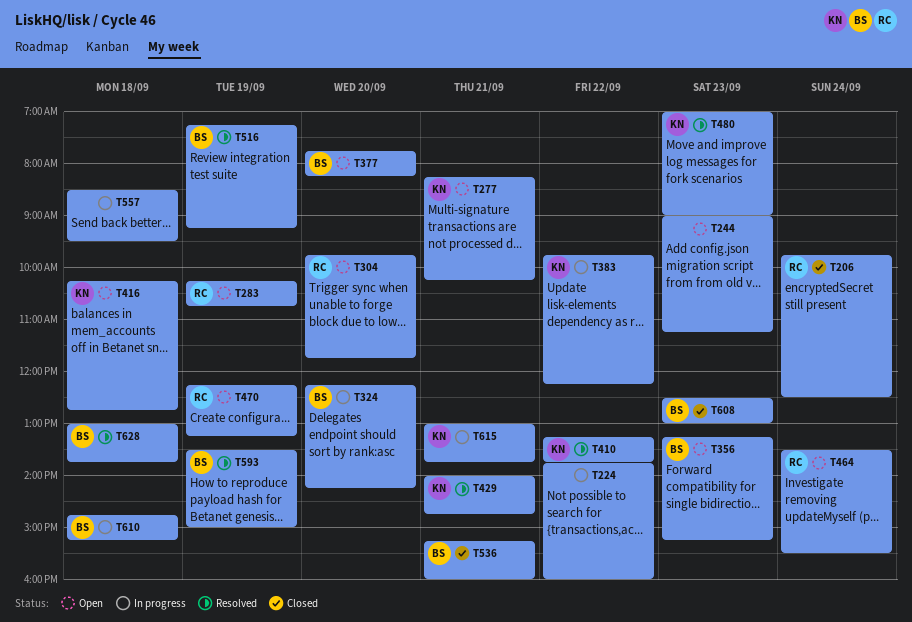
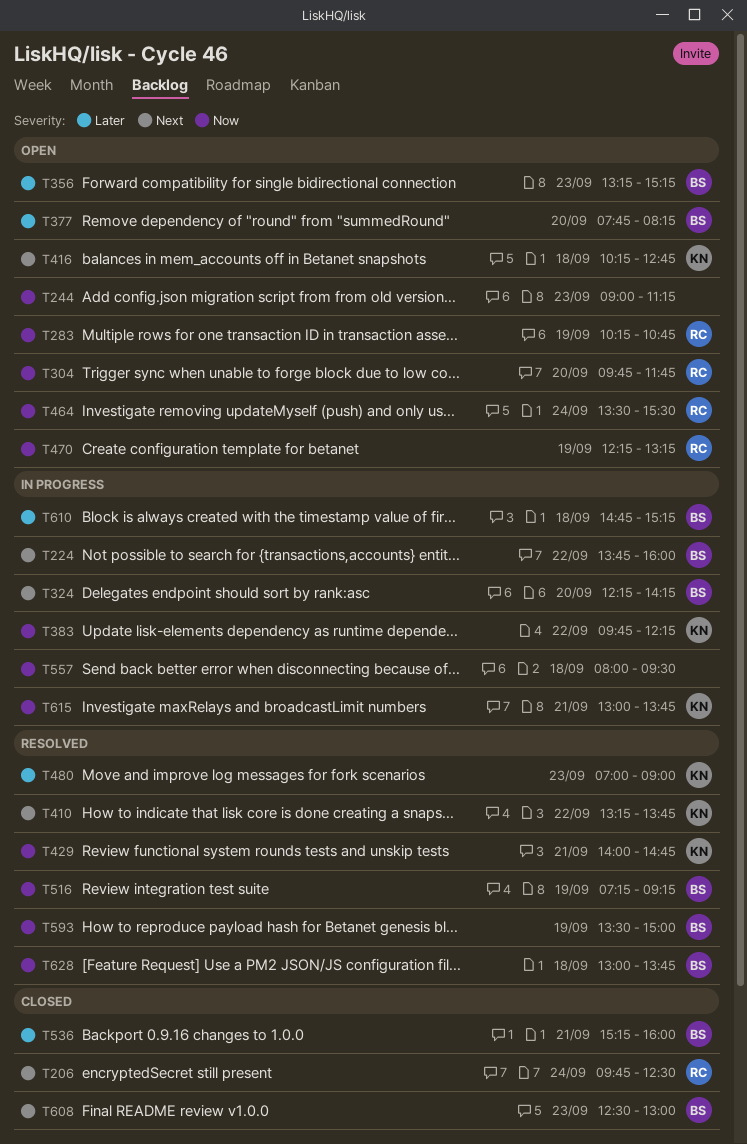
T224, owner: none -> BS
T277: present -> none
T557, begins: 08:30 -> 08:00

